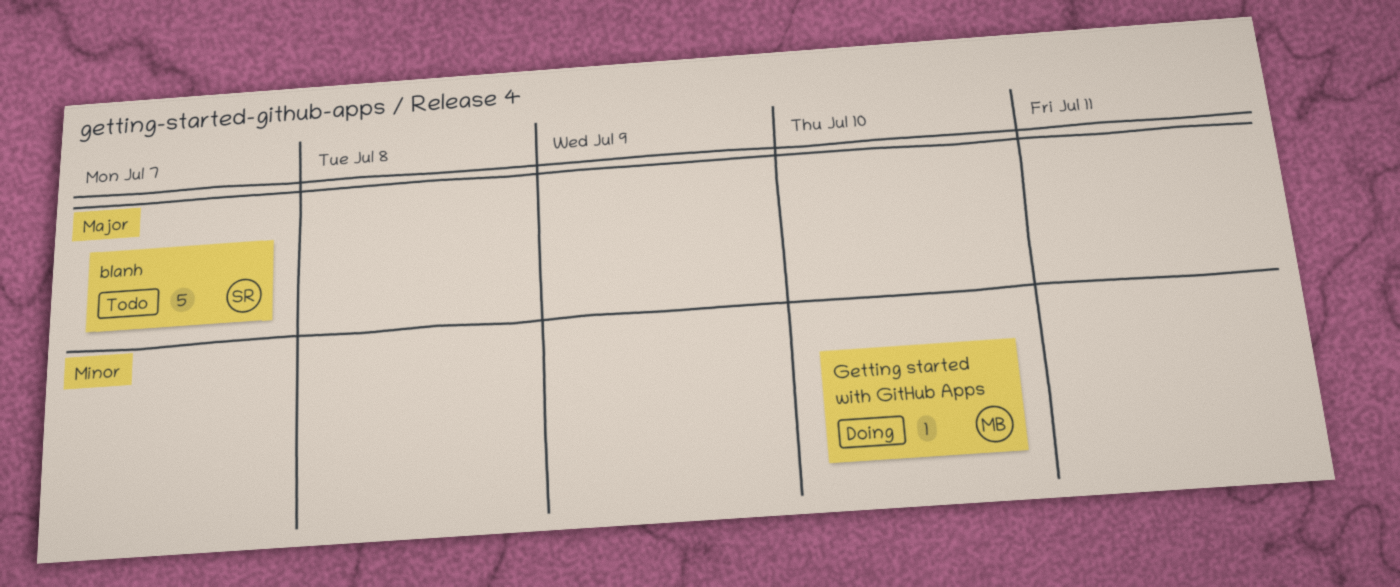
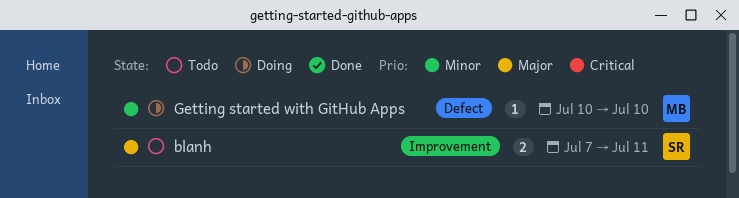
blanh, estimate: 5 -> 2
blanh, due: Jul 7 -> Jul 11

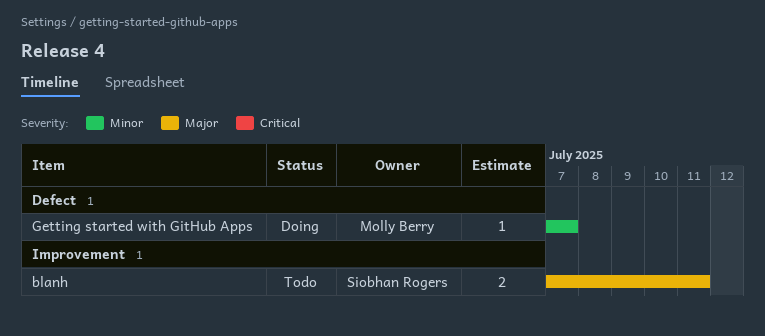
Getting started with GitHub Apps, start: Jul 10 -> Jul 7
Getting started with GitHub Apps, due: Jul 10 -> Jul 7

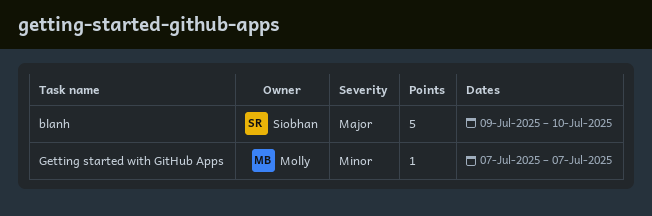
blanh, estimate: 2 -> 5
blanh, start: Jul 7 -> Jul 9
blanh, due: Jul 11 -> Jul 10

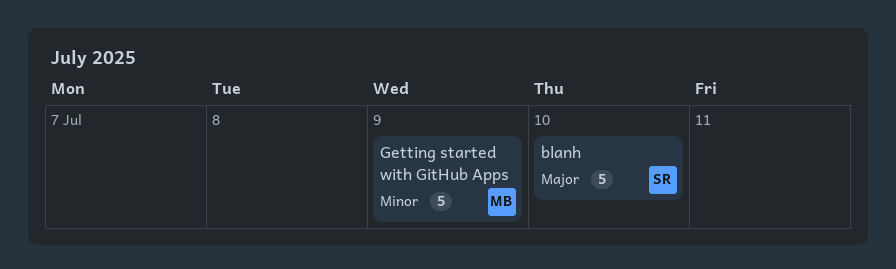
Getting started with GitHub Apps, estimate: 1 -> 5
Getting started with GitHub Apps, due: Jul 7 -> Jul 9

